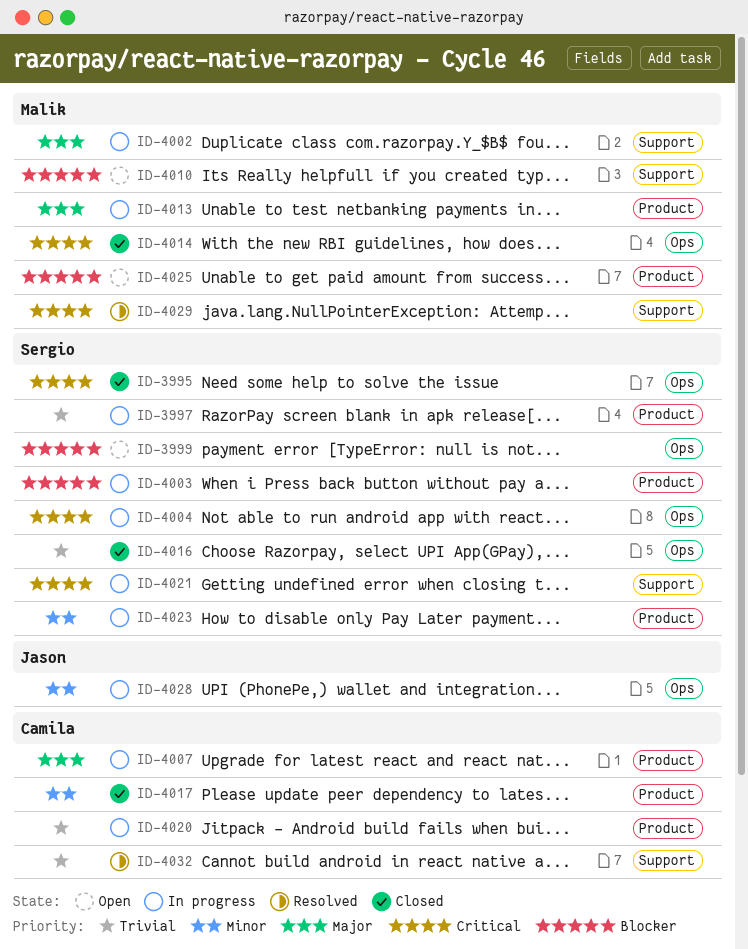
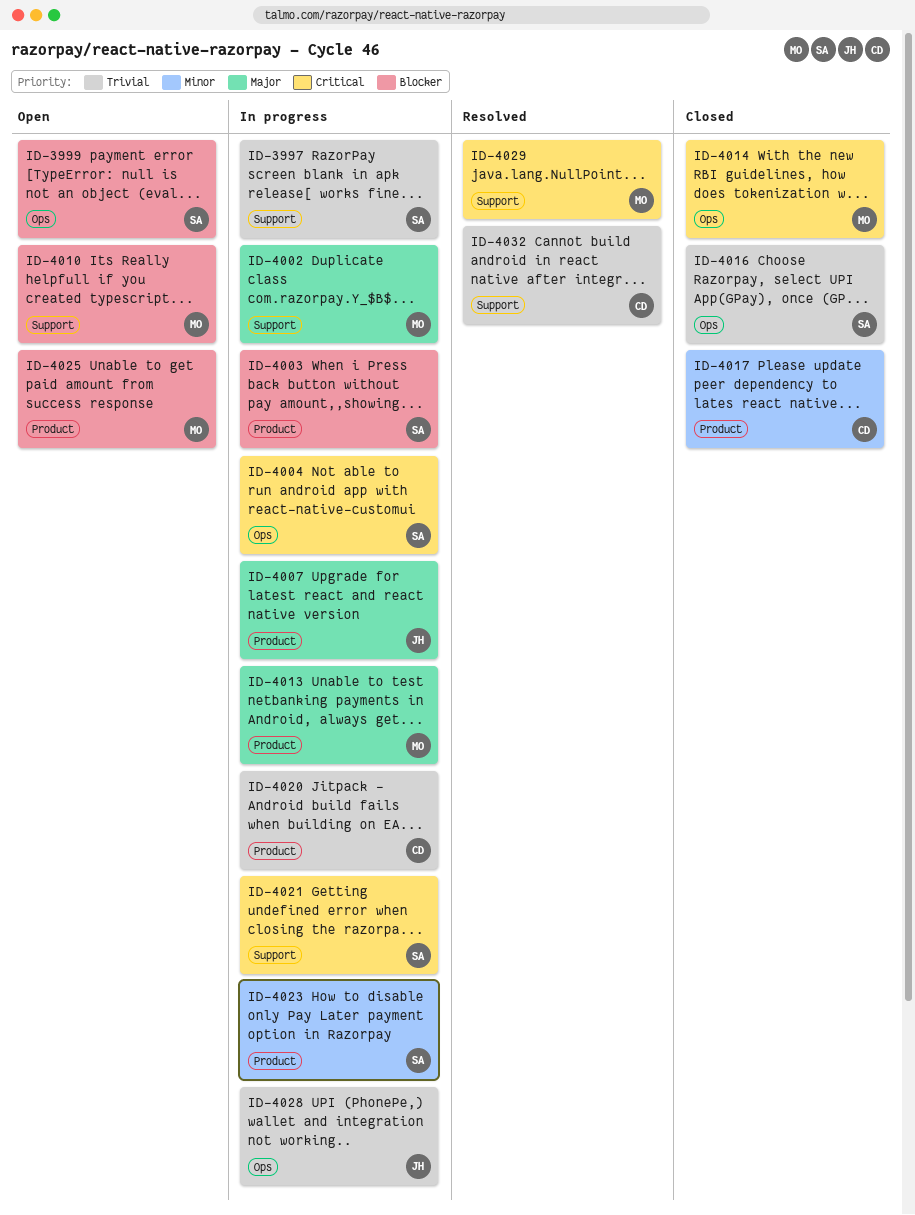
ID-3995: present -> none
ID-3997, label: Product -> Support
ID-4007, owner: Camila -> Jason
ID-4028, priority: Minor -> Trivial

